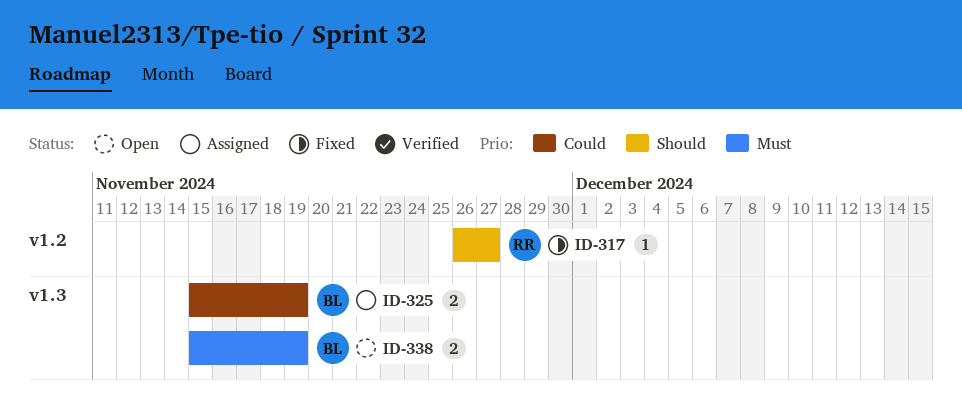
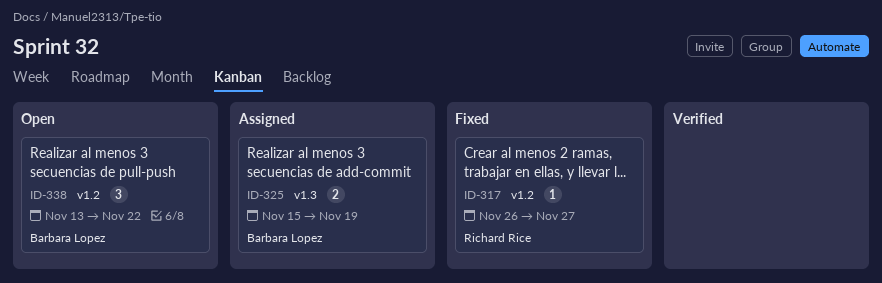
ID-338, label: v1.3 -> v1.2
ID-338, estimate: 2 -> 3
ID-338, start: Nov 15 -> Nov 13
ID-338, due: Nov 19 -> Nov 22

